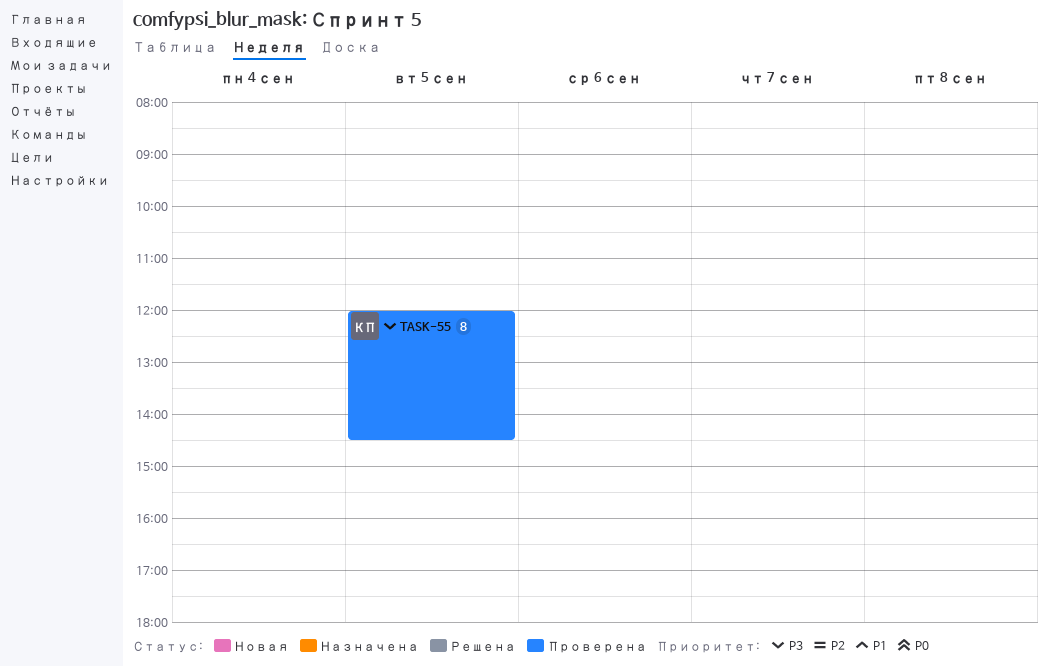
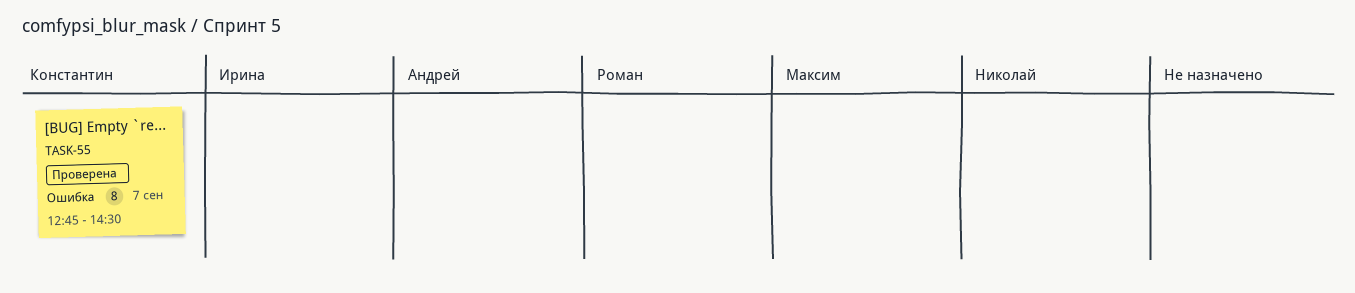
TASK-55, day: Sep 5 -> Sep 7
TASK-55, begins: 12:00 -> 12:45

